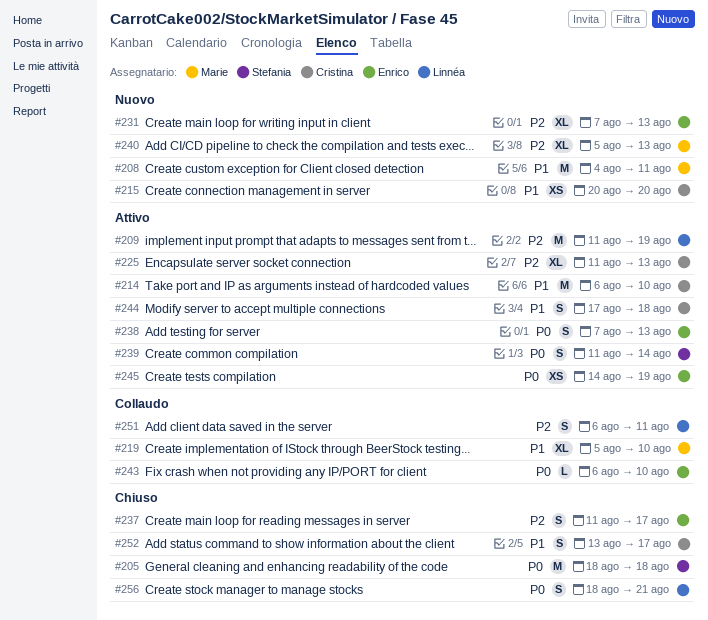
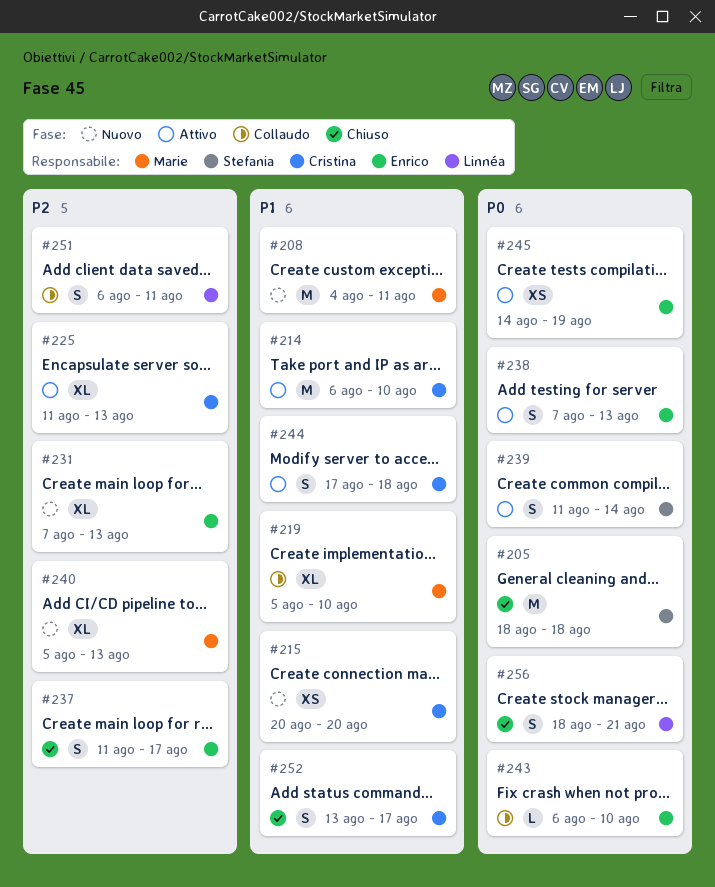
#209: present -> none

